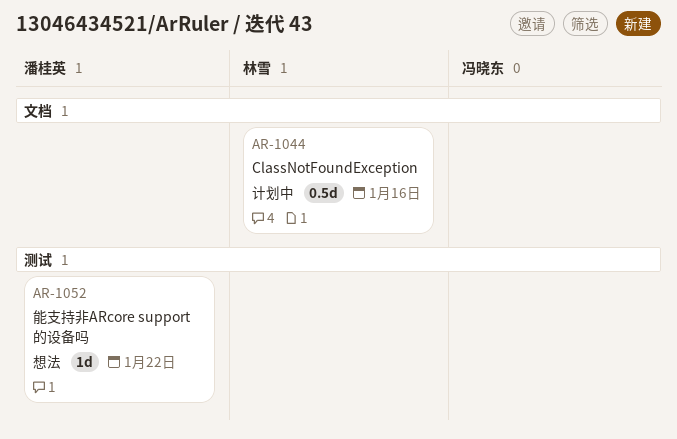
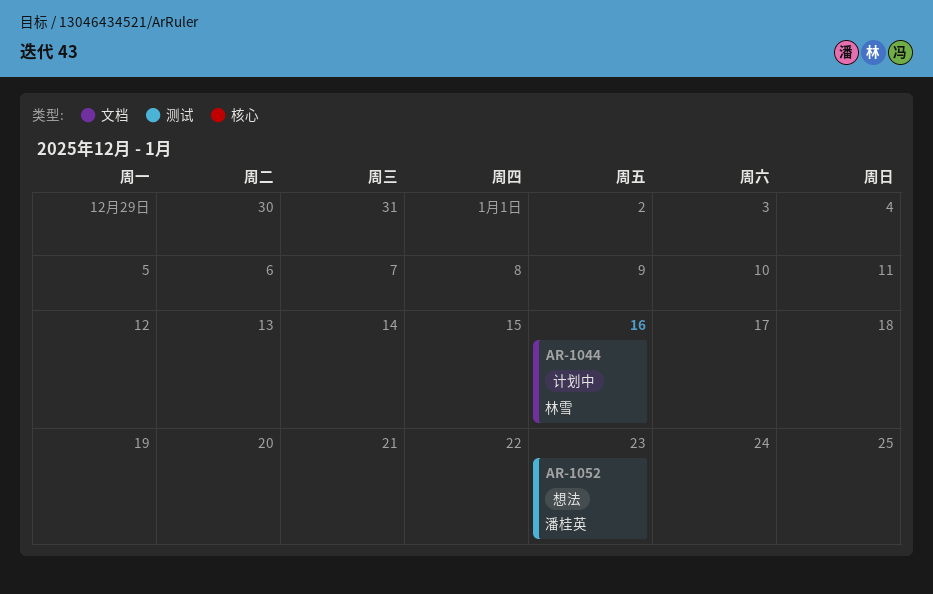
AR-1052, due: Jan 22 -> Jan 23

